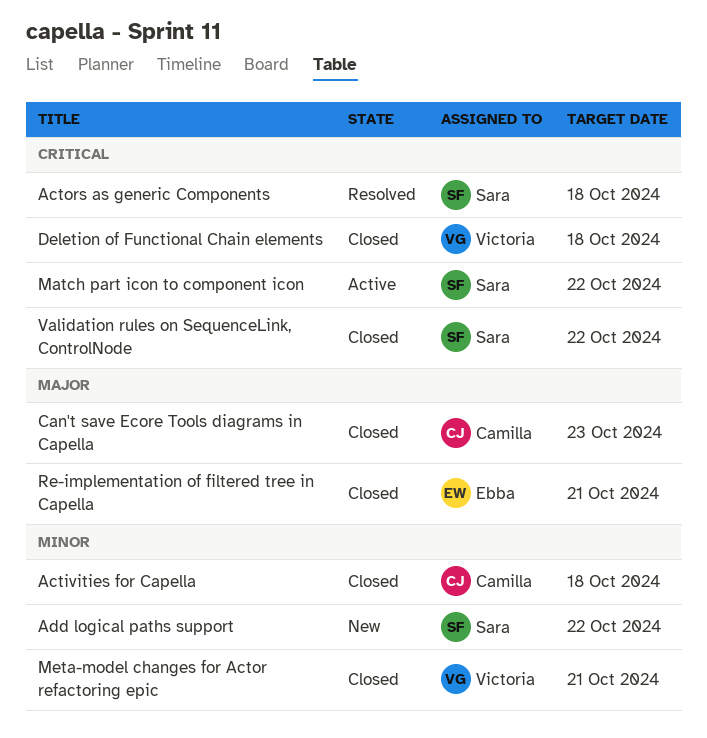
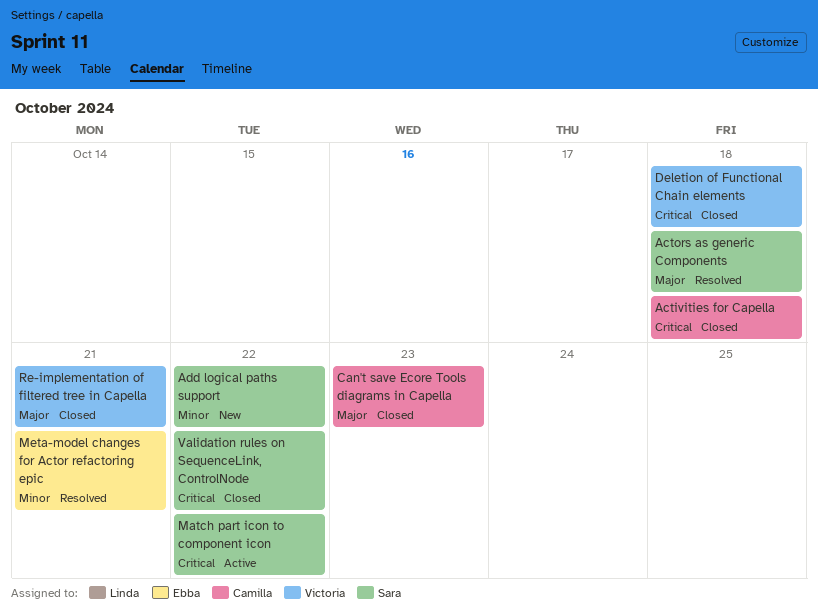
Activities for Capella, priority: Minor -> Critical
Actors as generic Components, priority: Critical -> Major
Meta-model changes for Actor refactoring epic, status: Closed -> Resolved
Meta-model changes for Actor refactoring epic, owner: Victoria -> Ebba
Re-implementation of filtered tree in Capella, owner: Ebba -> Victoria

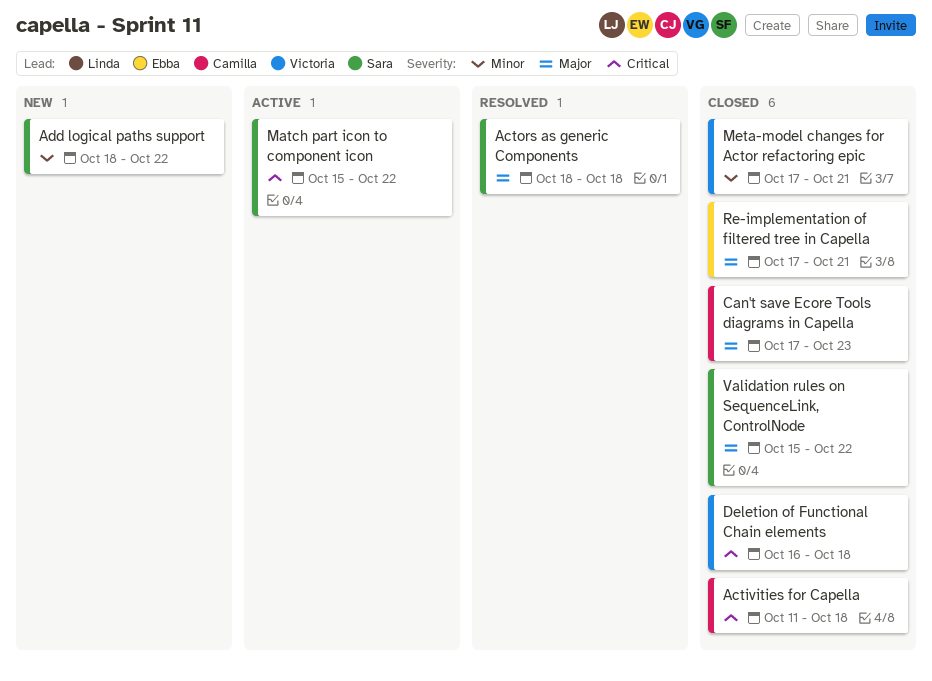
Meta-model changes for Actor refactoring epic, status: Resolved -> Closed
Meta-model changes for Actor refactoring epic, owner: Ebba -> Victoria
Re-implementation of filtered tree in Capella, owner: Victoria -> Ebba
Validation rules on SequenceLink, ControlNode, priority: Critical -> Major

